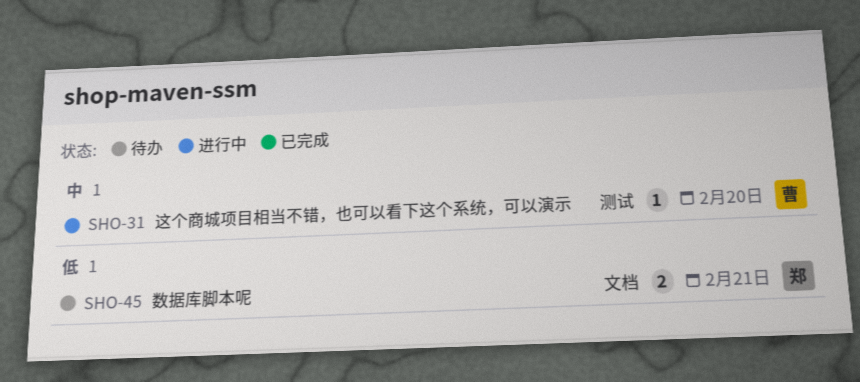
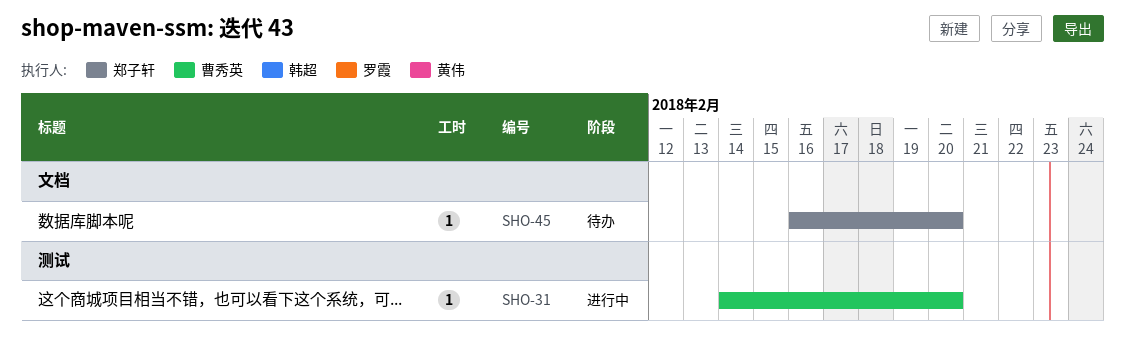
SHO-45, estimate: 2 -> 1
SHO-45, due: Feb 21 -> Feb 20

